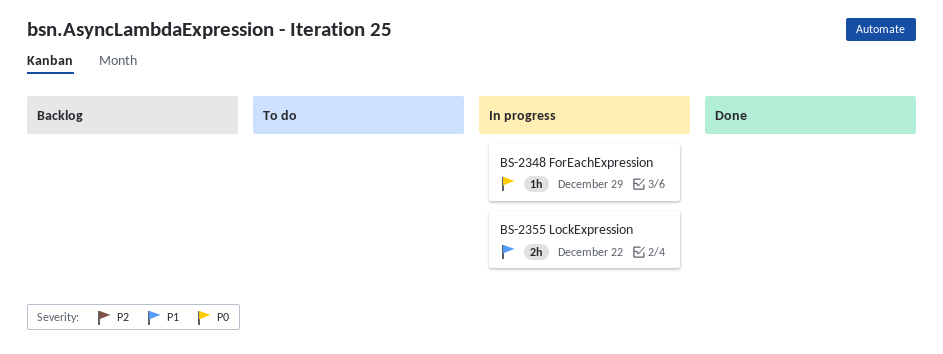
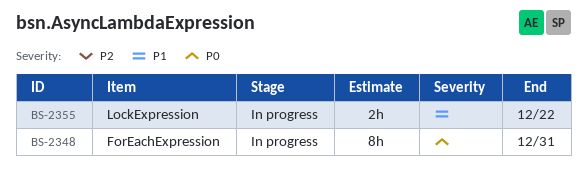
BS-2348, estimate: 1h -> 8h
BS-2348, due: Dec 29 -> Dec 31

